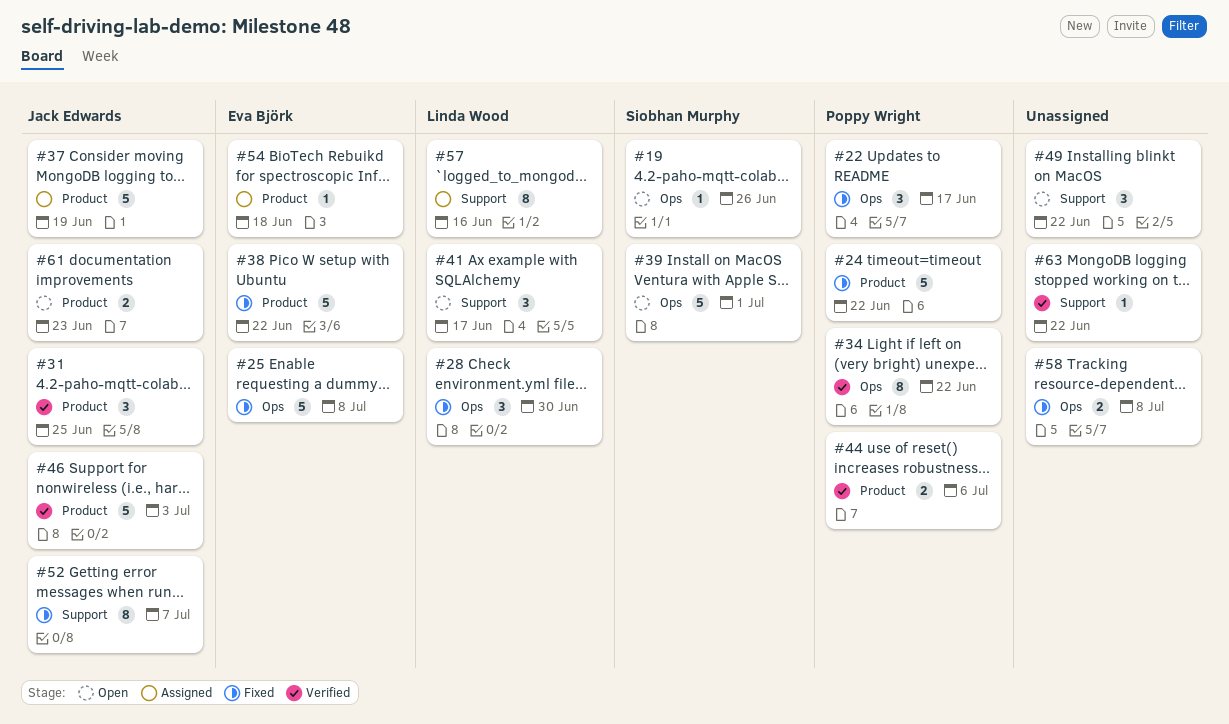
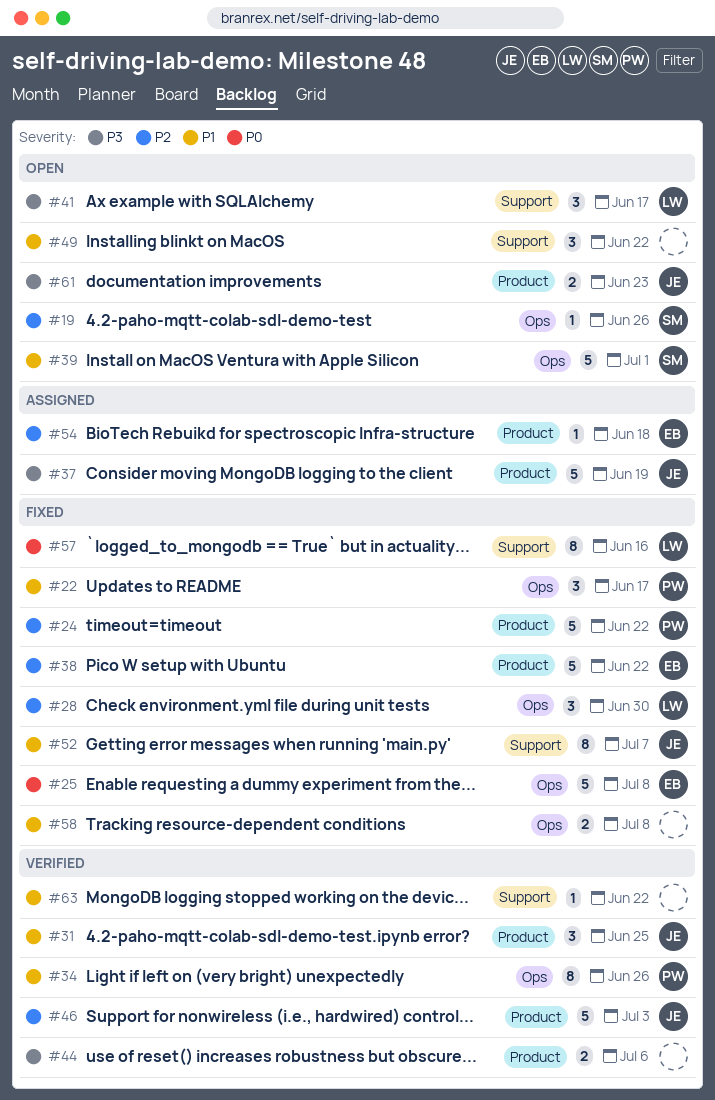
#34, due: Jun 22 -> Jun 26
#44, owner: Poppy Wright -> none
#57, status: Assigned -> Fixed

